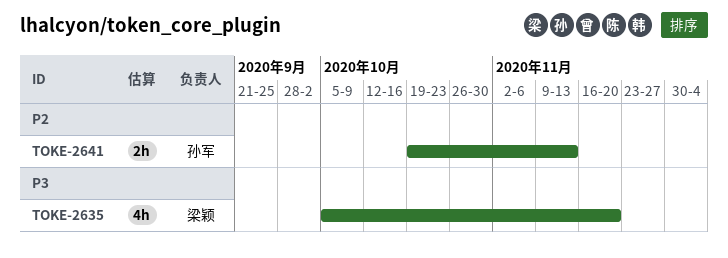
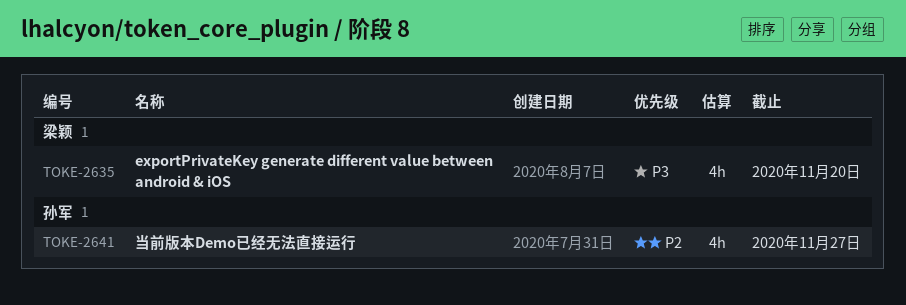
TOKE-2641, estimate: 2h -> 4h
TOKE-2641, due: Nov 13 -> Nov 27

